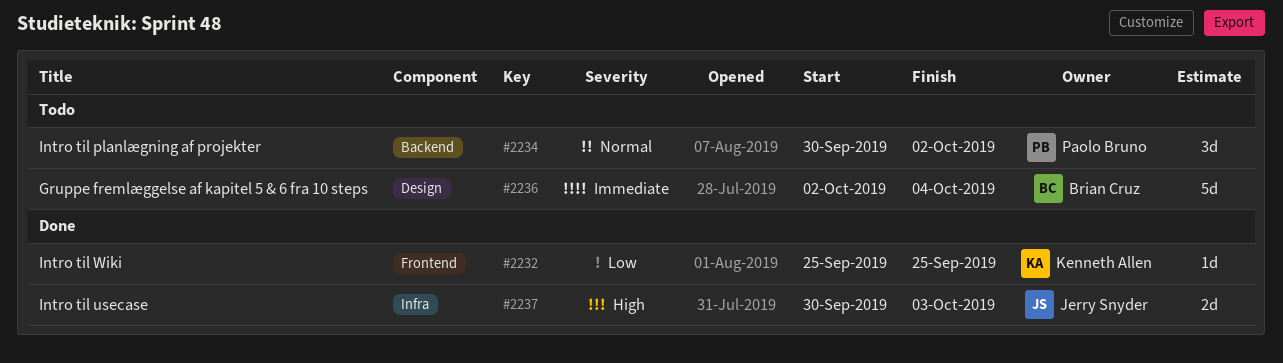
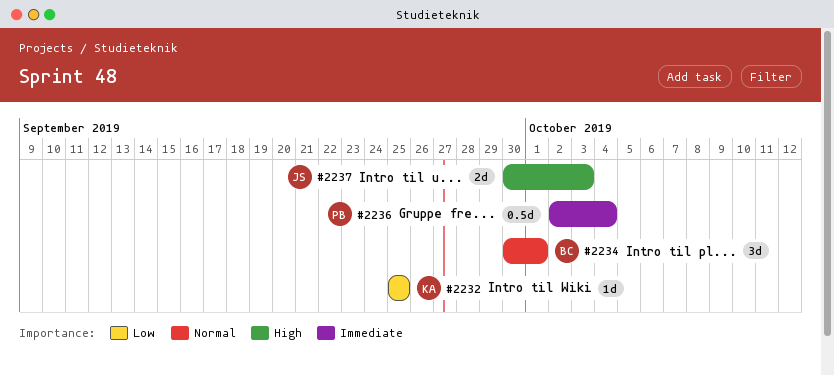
#2234, owner: Paolo Bruno -> Brian Cruz
#2234, due: Oct 2 -> Oct 1
#2236, owner: Brian Cruz -> Paolo Bruno
#2236, estimate: 5d -> 0.5d

